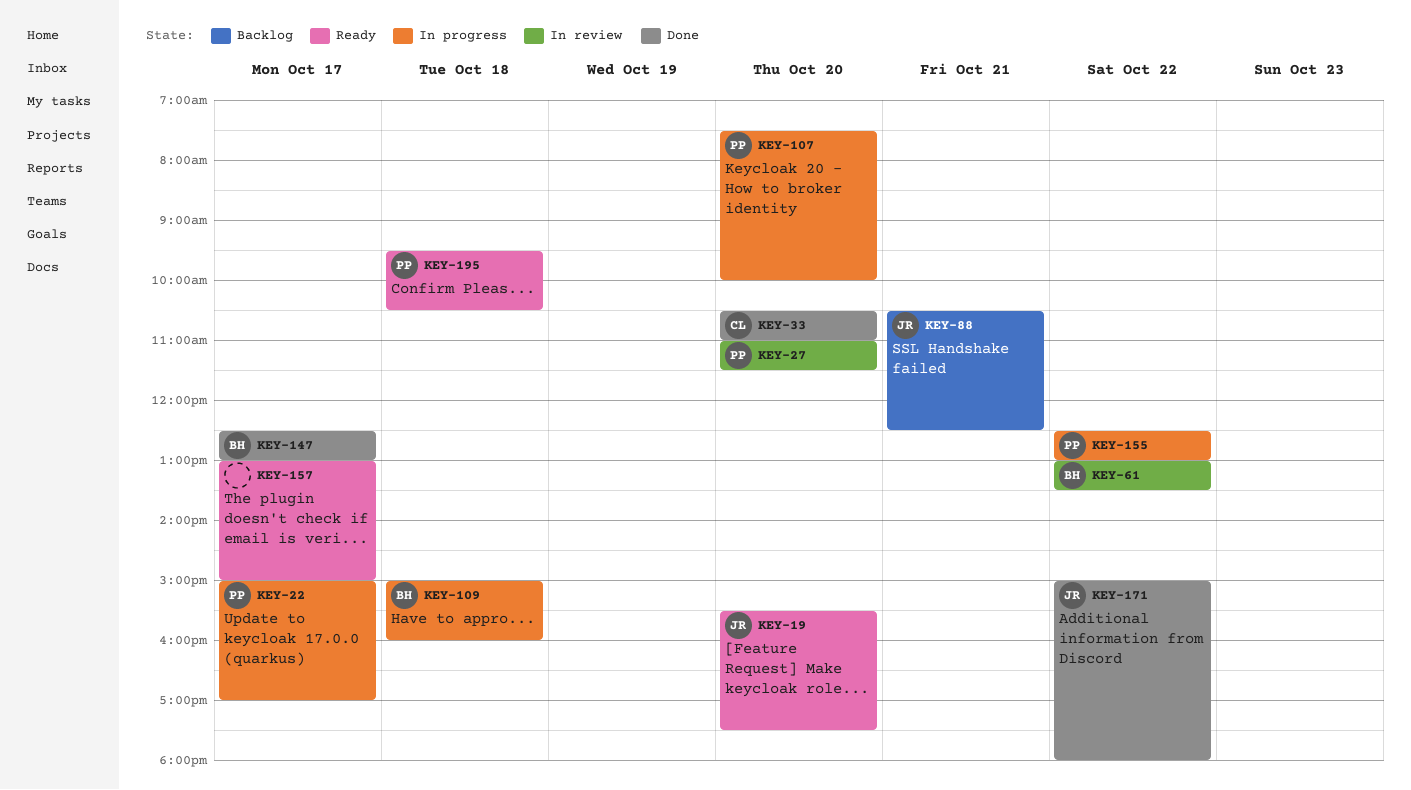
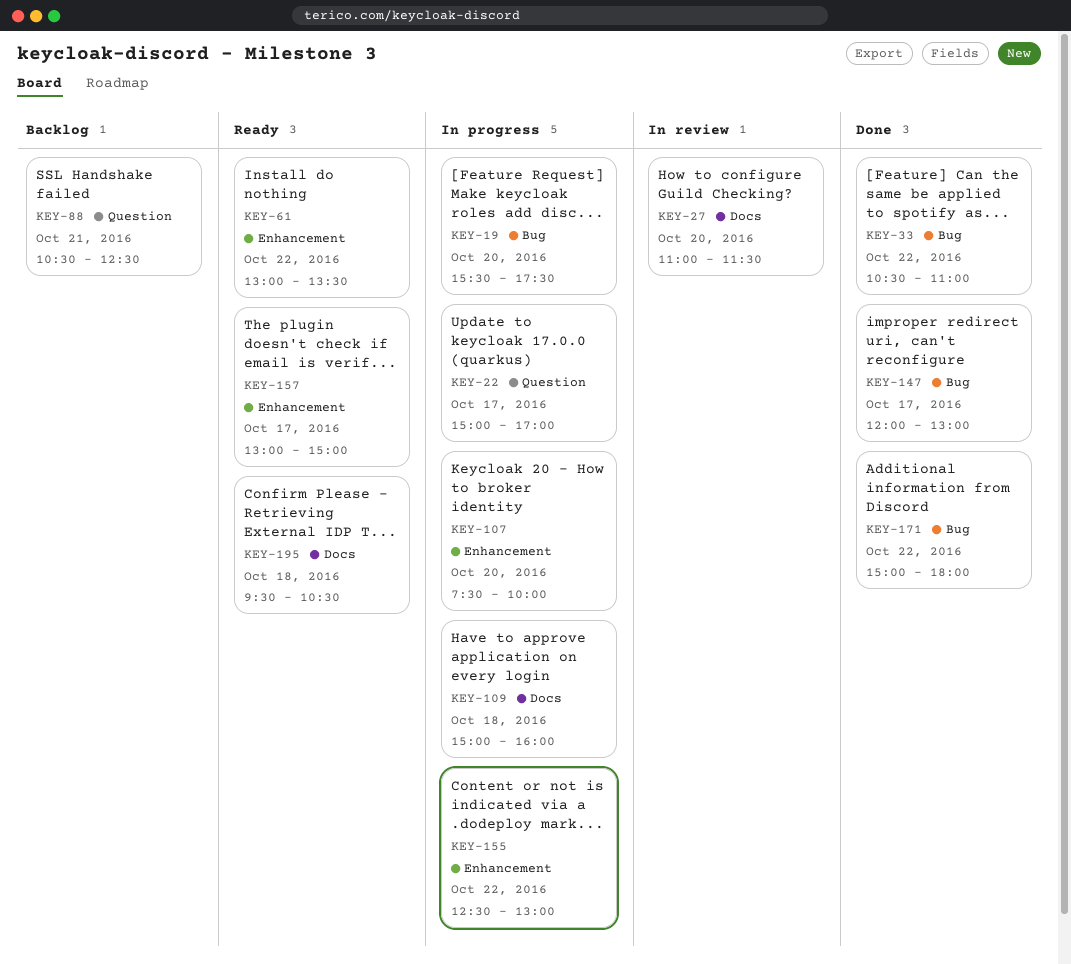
KEY-19, status: Ready -> In progress
KEY-33, day: Oct 20 -> Oct 22
KEY-61, status: In review -> Ready
KEY-147, begins: 12:30 -> 12:00

